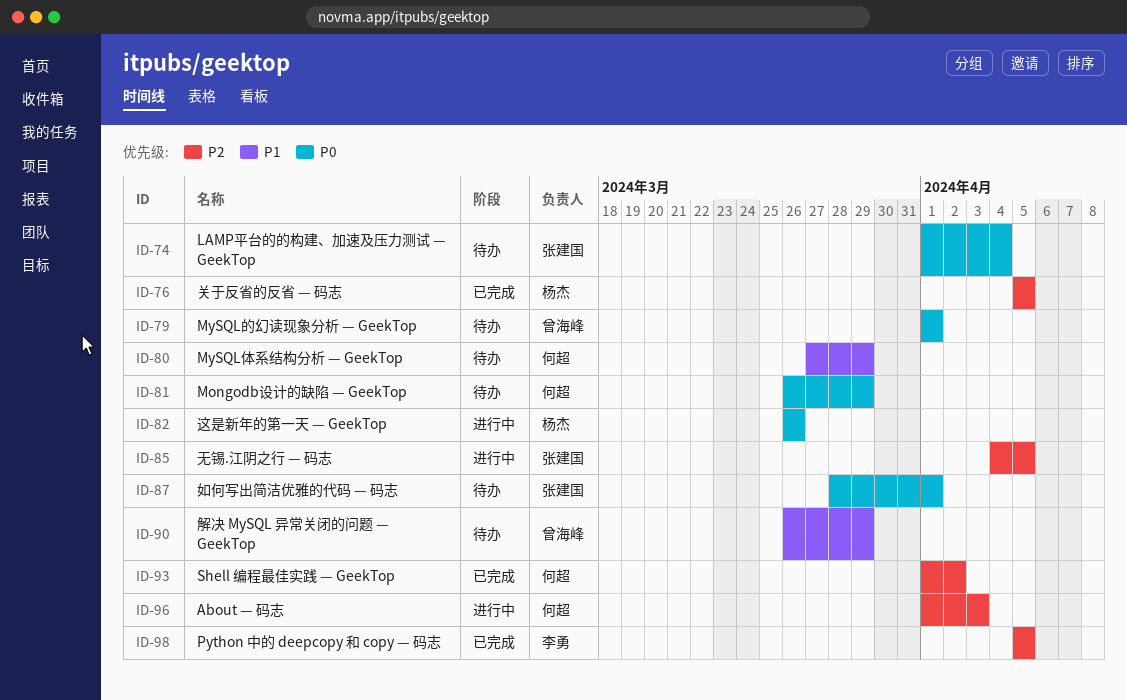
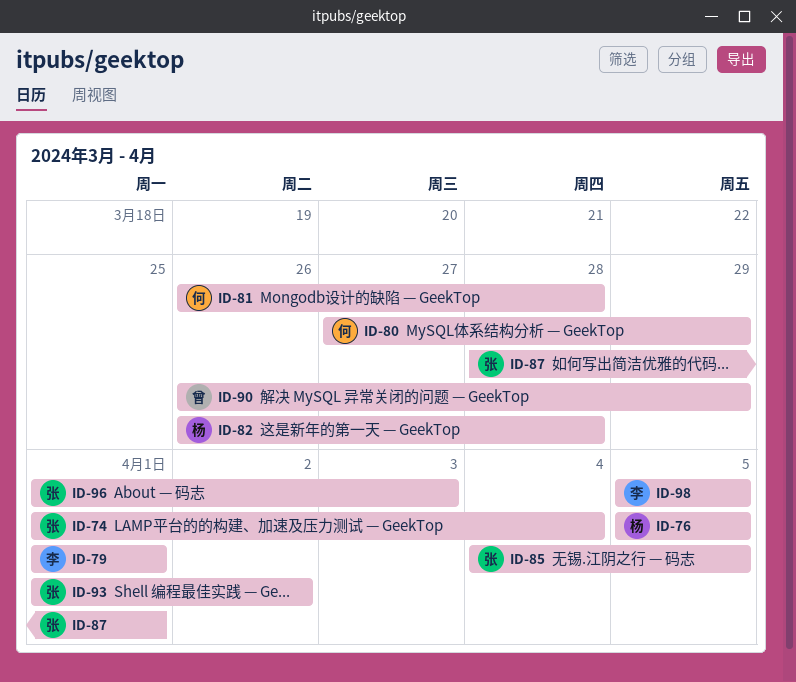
ID-79, owner: 曾海峰 -> 李勇
ID-81, due: Mar 29 -> Mar 28
ID-82, due: Mar 26 -> Mar 28
ID-93, owner: 何超 -> 张建国
ID-96, owner: 何超 -> 张建国

